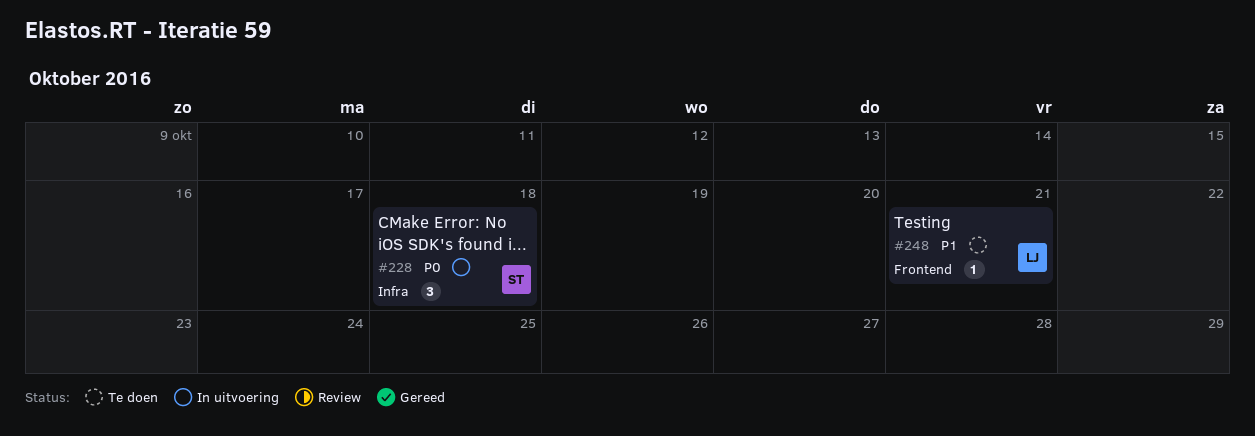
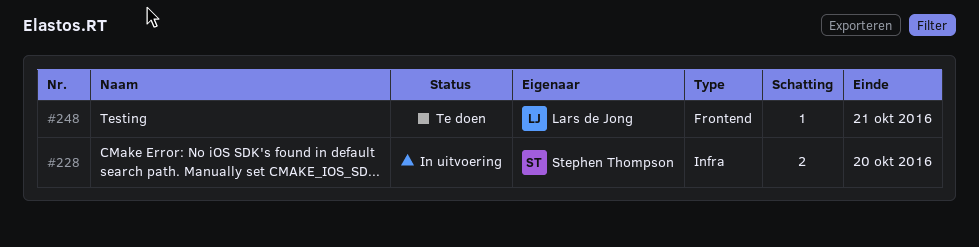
#228, estimate: 3 -> 2
#228, due: Oct 18 -> Oct 20

